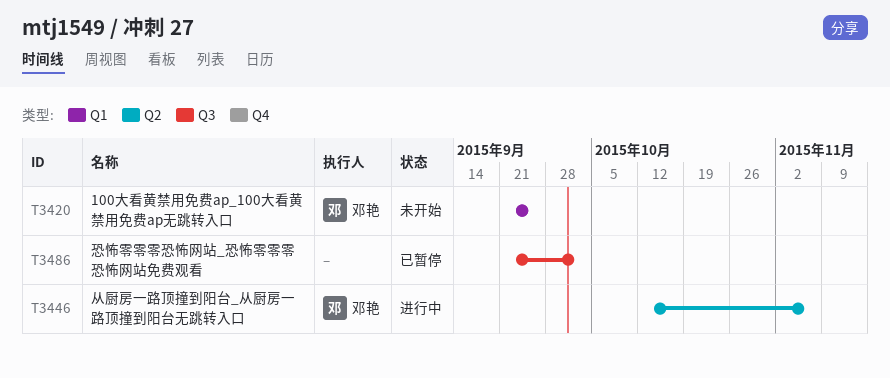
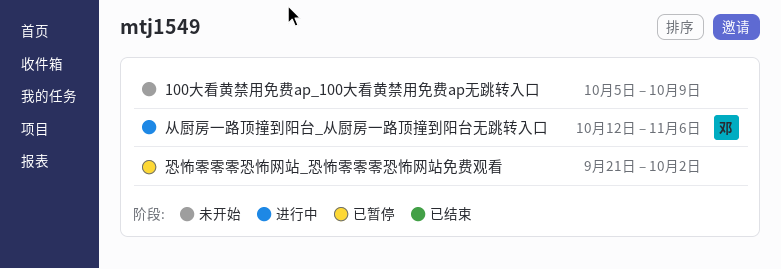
100大看黄禁用免费ap_100大看黄禁用免费ap无跳转入口, owner: 邓艳 -> none
100大看黄禁用免费ap_100大看黄禁用免费ap无跳转入口, start: Sep 21 -> Oct 5
100大看黄禁用免费ap_100大看黄禁用免费ap无跳转入口, due: Sep 25 -> Oct 9

